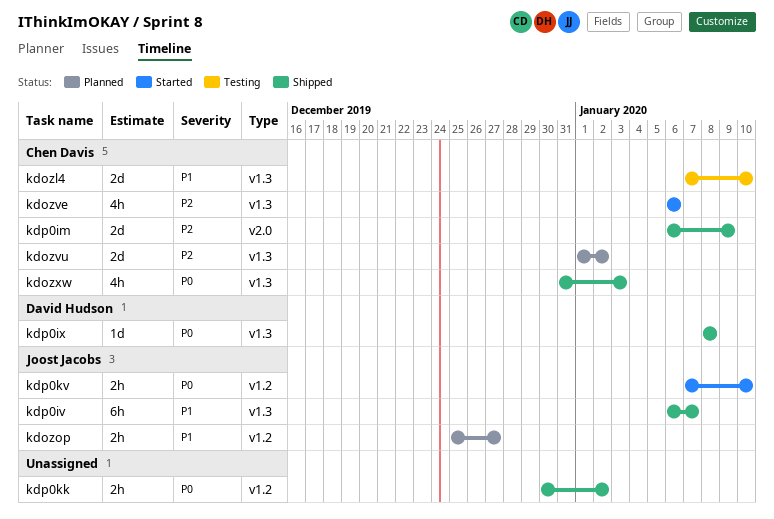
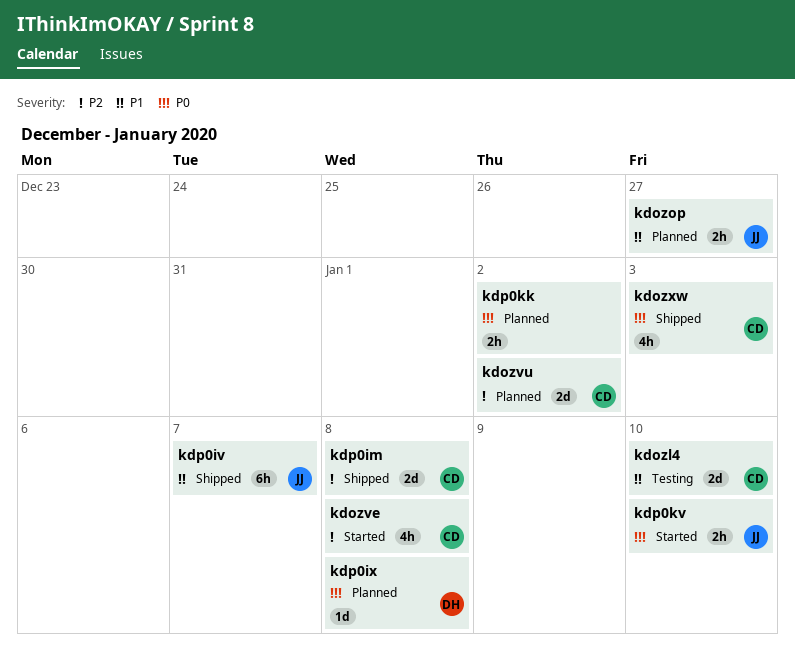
kdozve, due: Jan 6 -> Jan 8
kdp0im, due: Jan 9 -> Jan 8
kdp0ix, status: Shipped -> Planned
kdp0kk, status: Shipped -> Planned

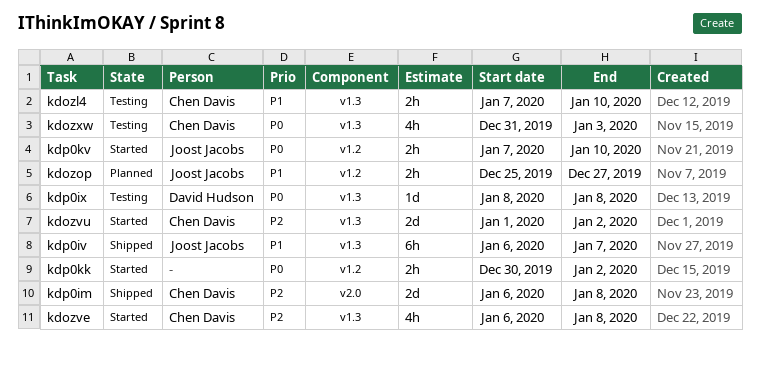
kdozl4, estimate: 2d -> 2h
kdozvu, status: Planned -> Started
kdozxw, status: Shipped -> Testing
kdp0ix, status: Planned -> Testing
kdp0kk, status: Planned -> Started

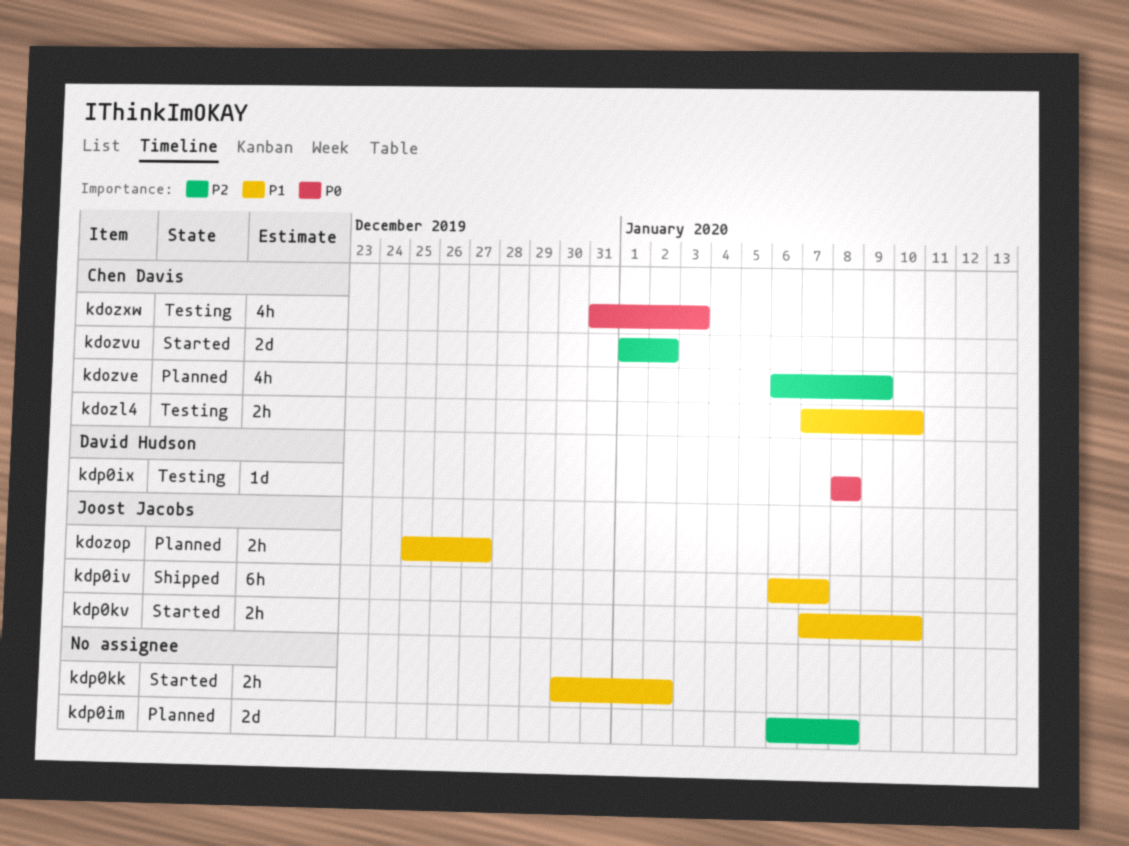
kdozve, status: Started -> Planned
kdozve, due: Jan 8 -> Jan 9
kdp0im, status: Shipped -> Planned
kdp0im, owner: Chen Davis -> none
kdp0kk, priority: P0 -> P1
kdp0kv, priority: P0 -> P1

